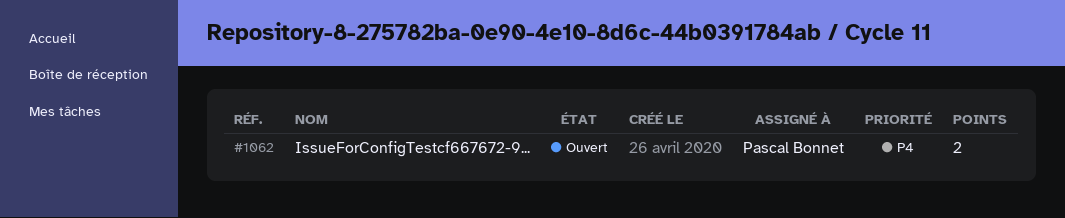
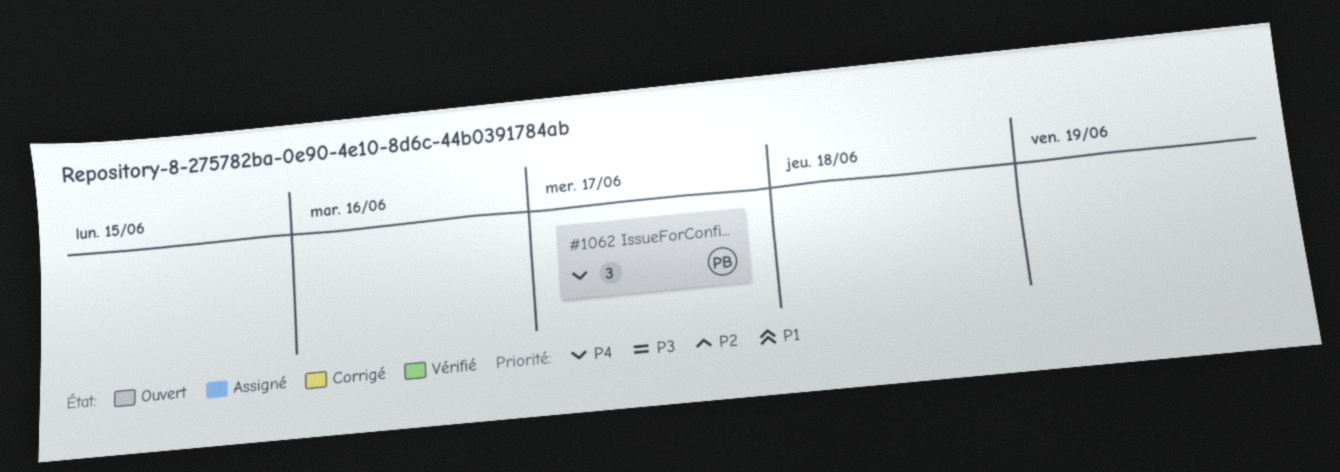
#1062, estimate: 2 -> 3

